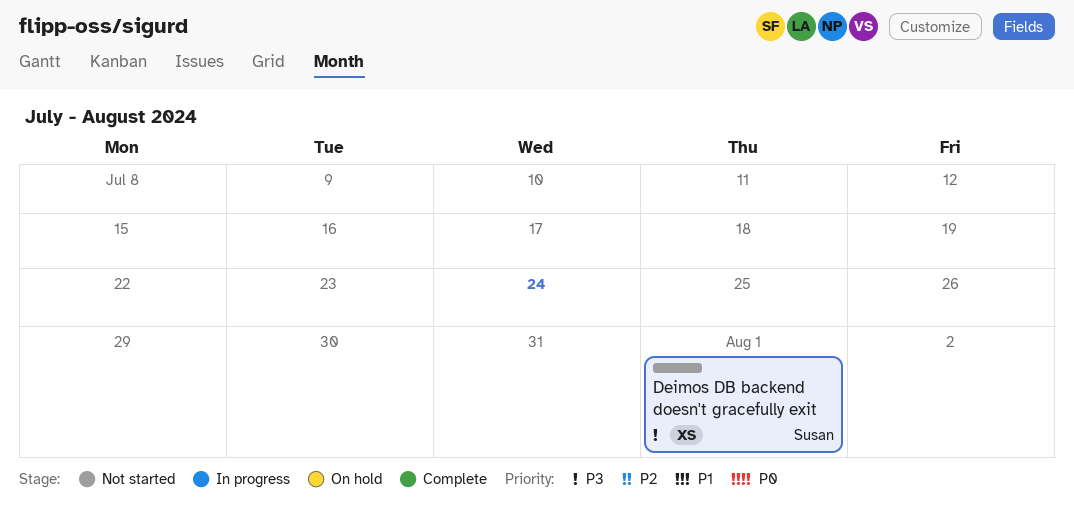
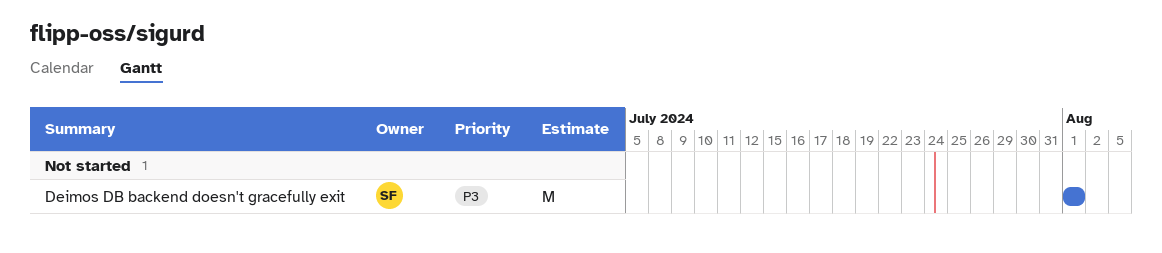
Deimos DB backend doesn't gracefully exit, estimate: XS -> M

